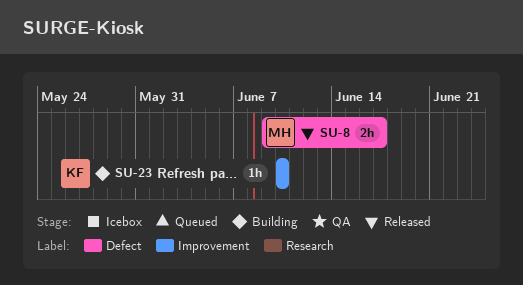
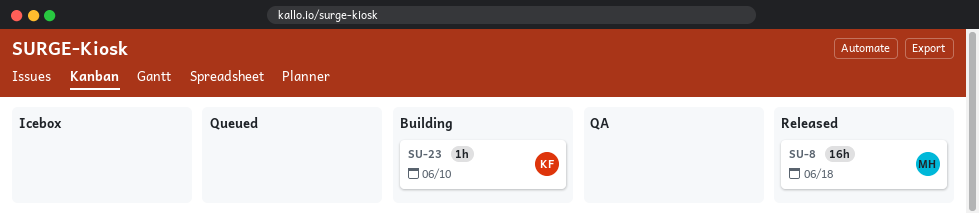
SU-8, estimate: 2h -> 16h
SU-8, due: Jun 17 -> Jun 18

